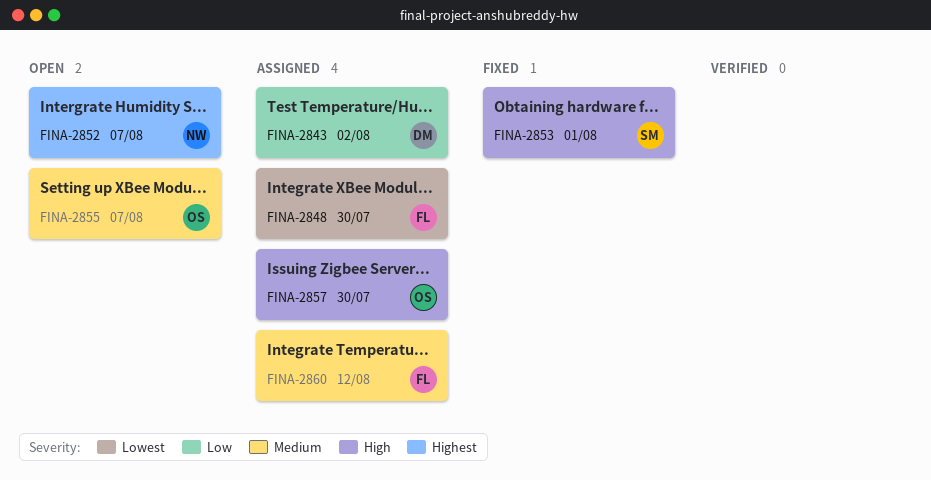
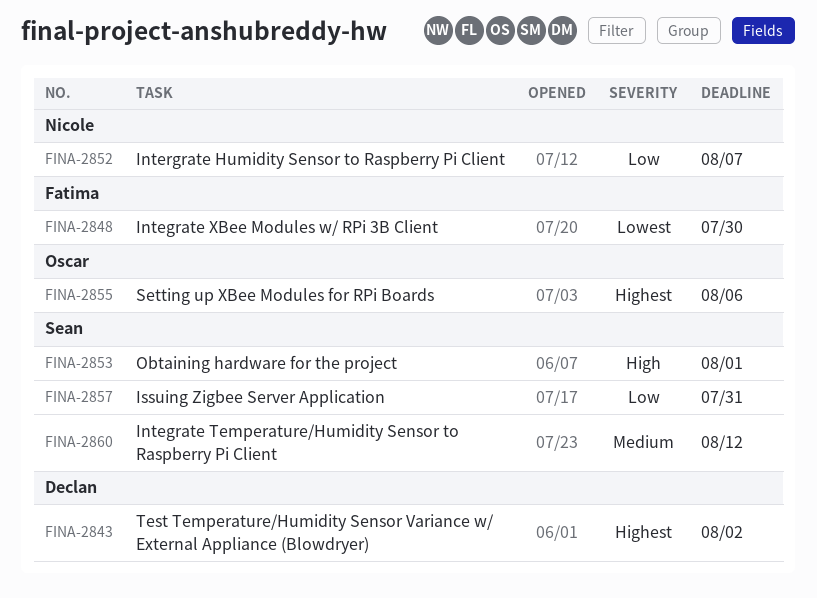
FINA-2843, priority: Low -> Highest
FINA-2852, priority: Highest -> Low
FINA-2855, priority: Medium -> Highest
FINA-2855, due: Aug 7 -> Aug 6
FINA-2857, owner: Oscar -> Sean
FINA-2857, priority: High -> Low
FINA-2857, due: Jul 30 -> Jul 31
FINA-2860, owner: Fatima -> Sean

